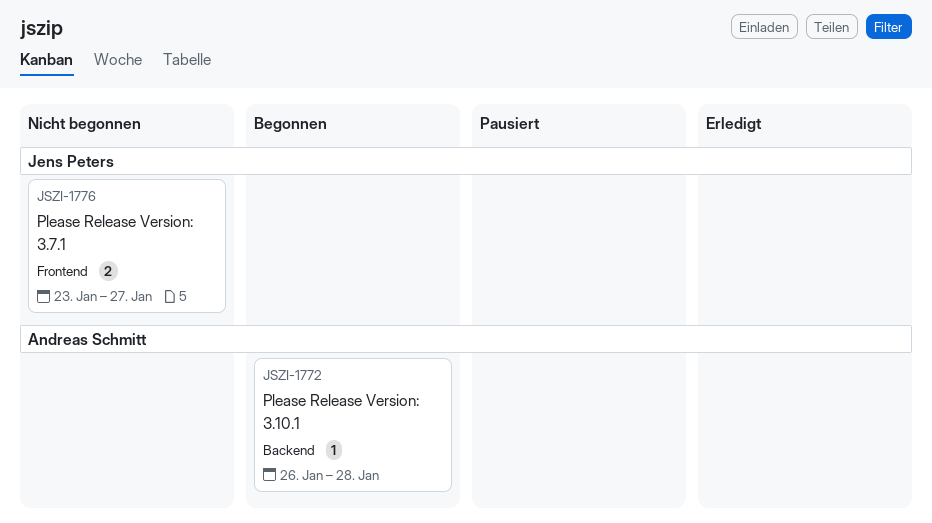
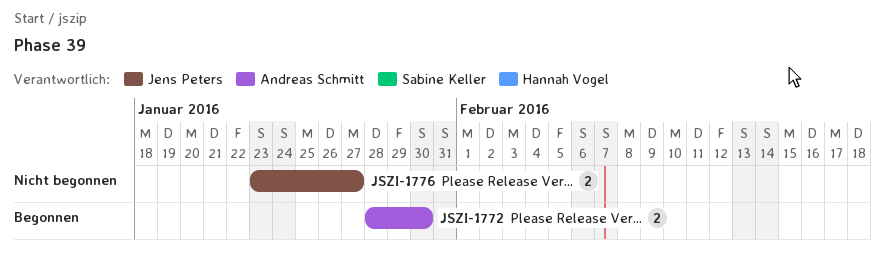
JSZI-1772, estimate: 1 -> 2
JSZI-1772, start: Jan 26 -> Jan 28
JSZI-1772, due: Jan 28 -> Jan 30

